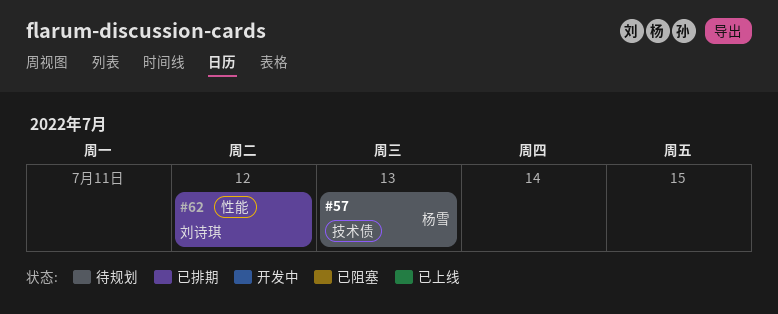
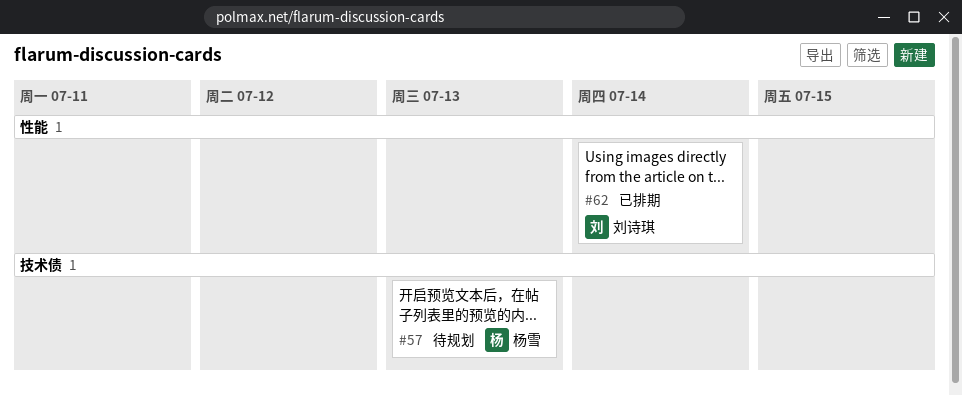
#62, due: Jul 12 -> Jul 14

